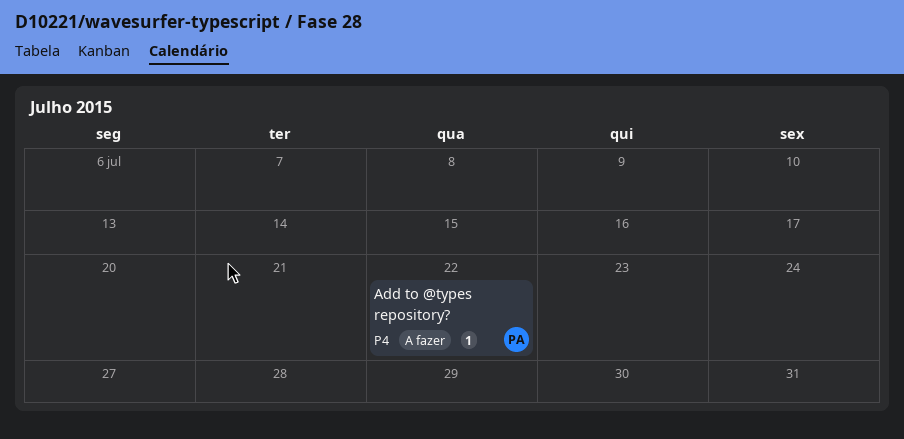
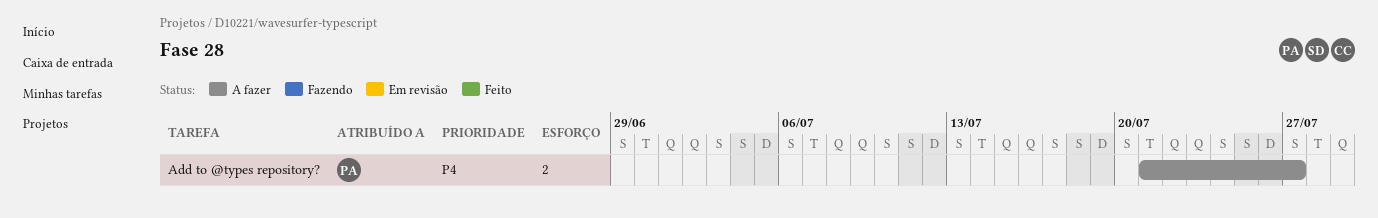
Add to @types repository?, estimate: 1 -> 2
Add to @types repository?, due: Jul 22 -> Jul 27

